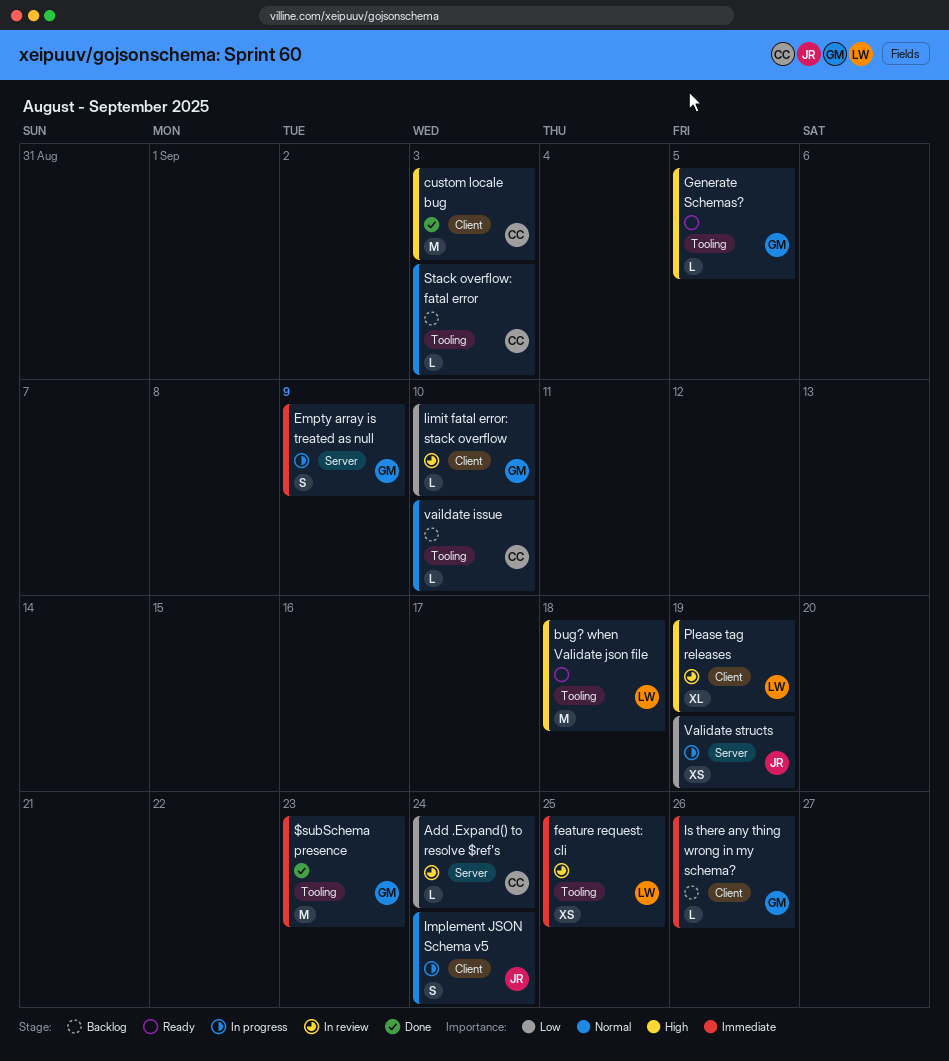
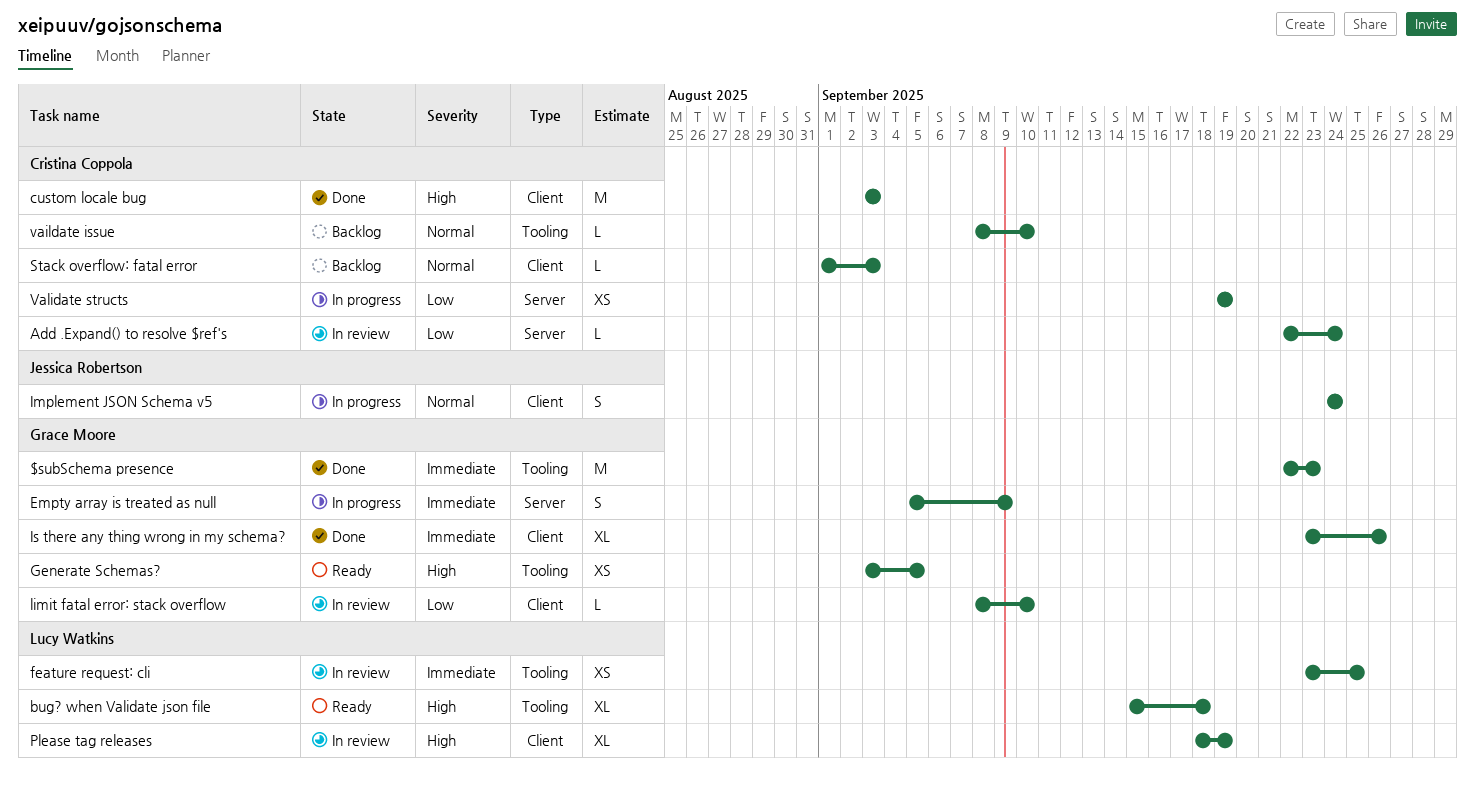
bug? when Validate json file, estimate: M -> XL
Generate Schemas?, estimate: L -> XS
Is there any thing wrong in my schema?, status: Backlog -> Done
Is there any thing wrong in my schema?, estimate: L -> XL
Stack overflow: fatal error, label: Tooling -> Client
Validate structs, owner: Jessica Robertson -> Cristina Coppola

